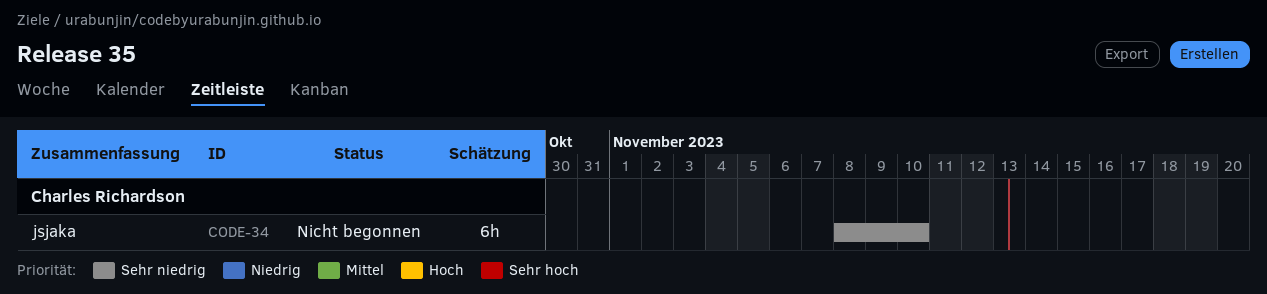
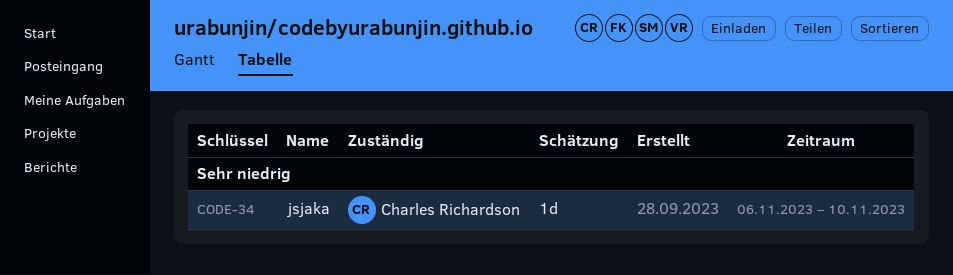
CODE-34, estimate: 6h -> 1d
CODE-34, start: Nov 8 -> Nov 6

